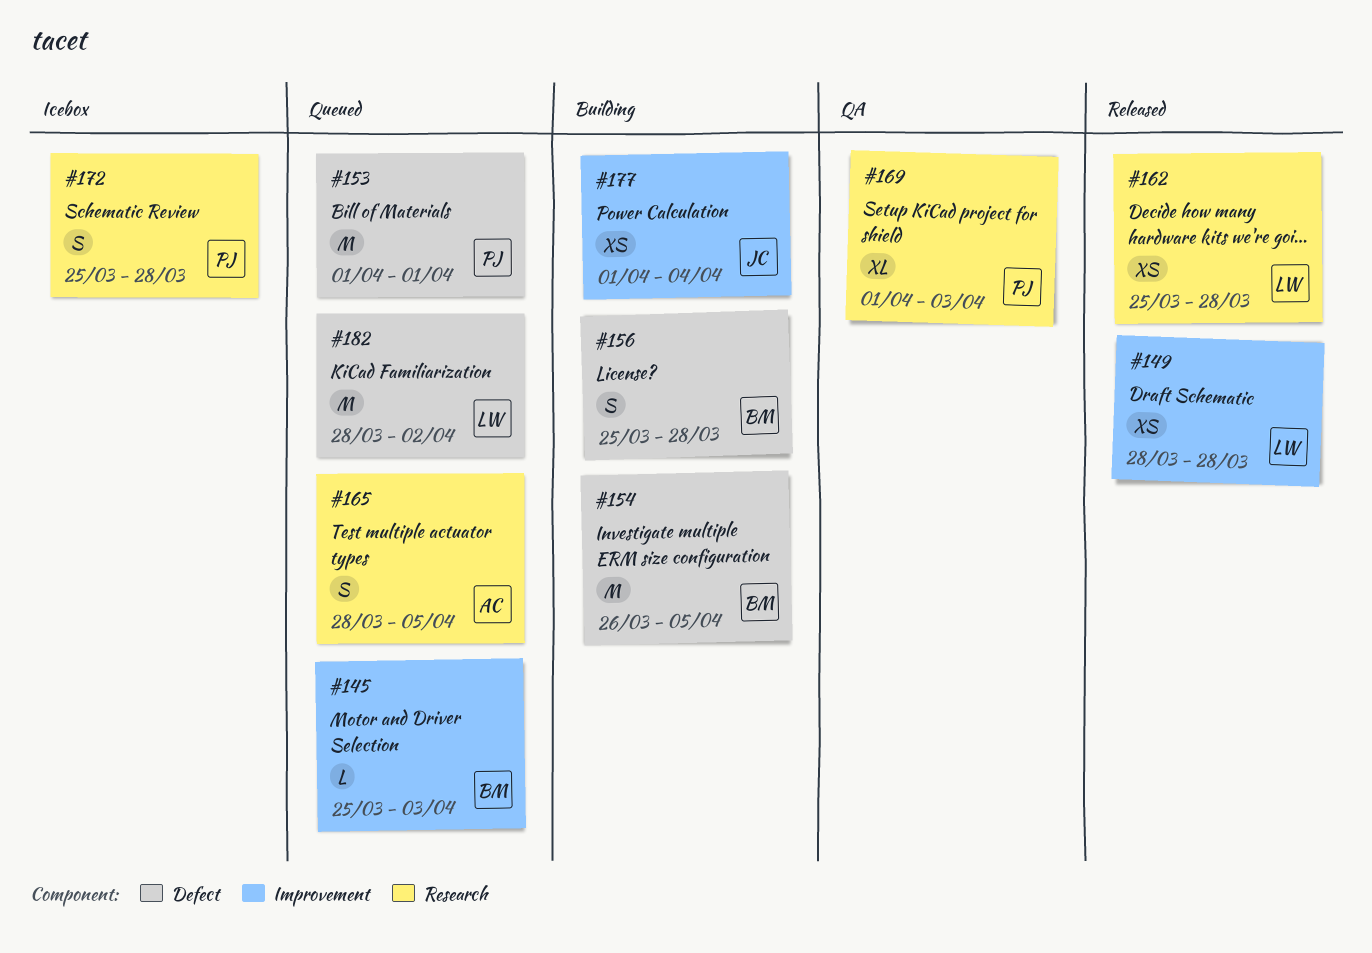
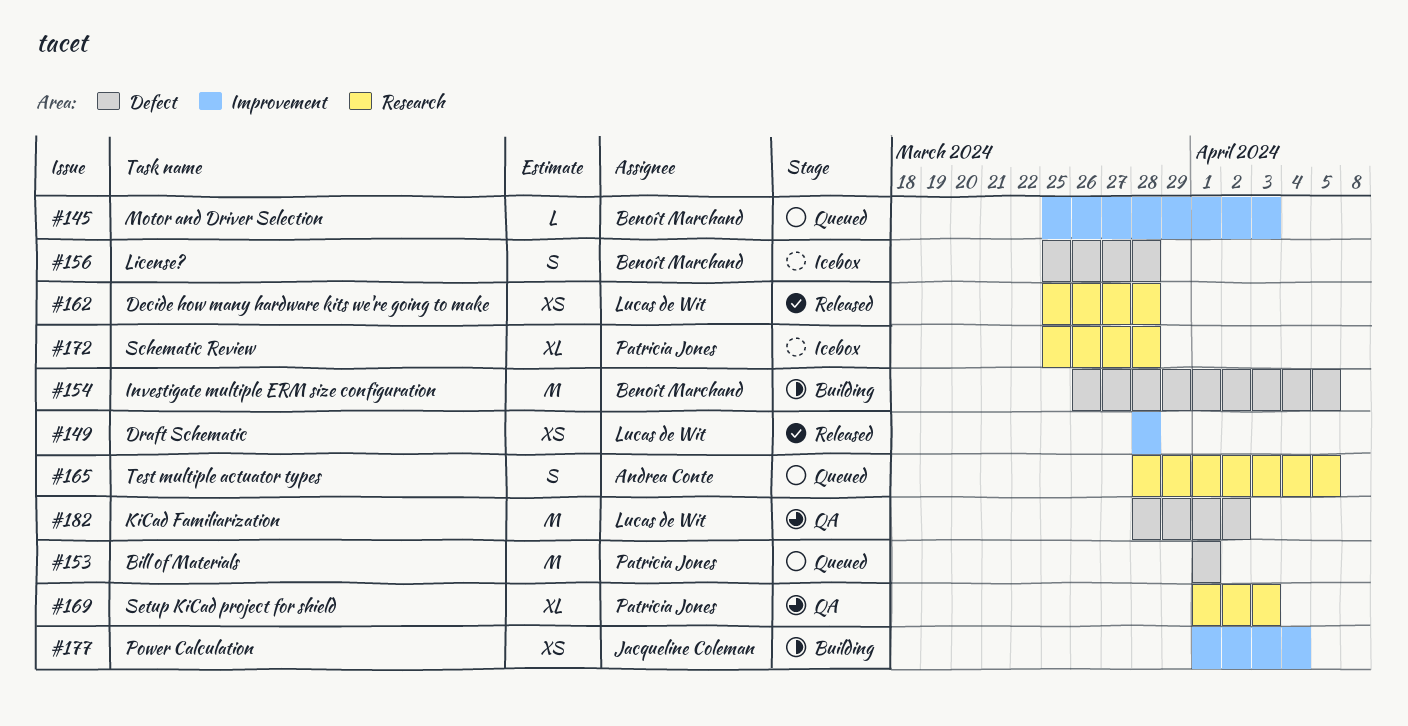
#156, status: Building -> Icebox
#172, estimate: S -> XL
#182, status: Queued -> QA

